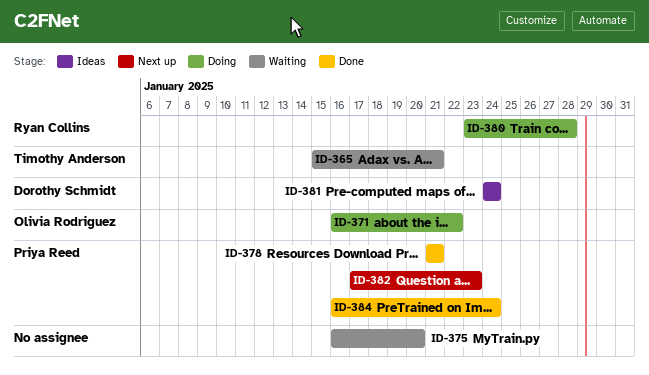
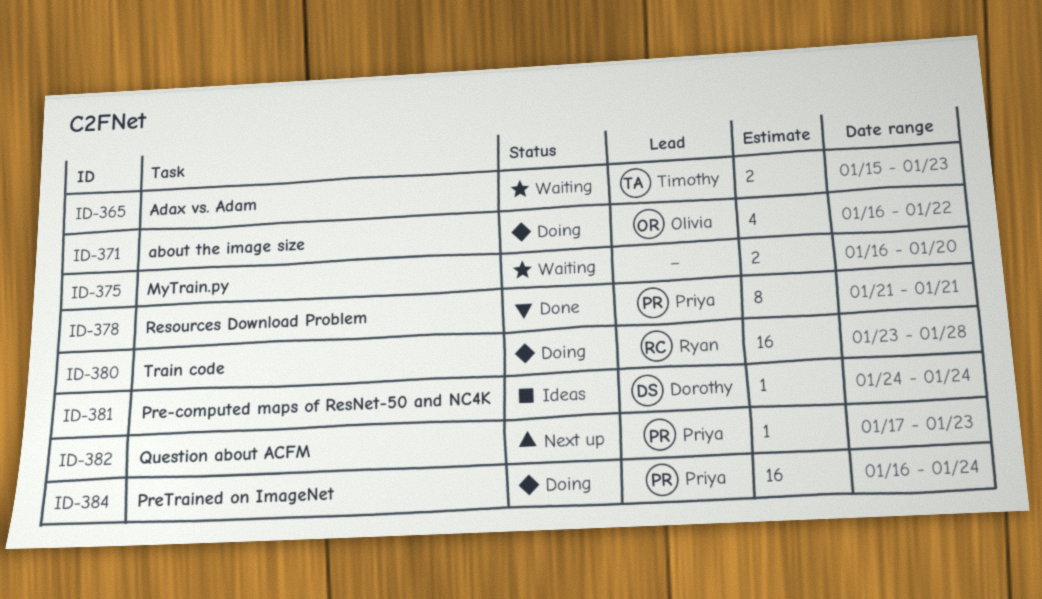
ID-365, due: Jan 21 -> Jan 23
ID-384, status: Done -> Doing

